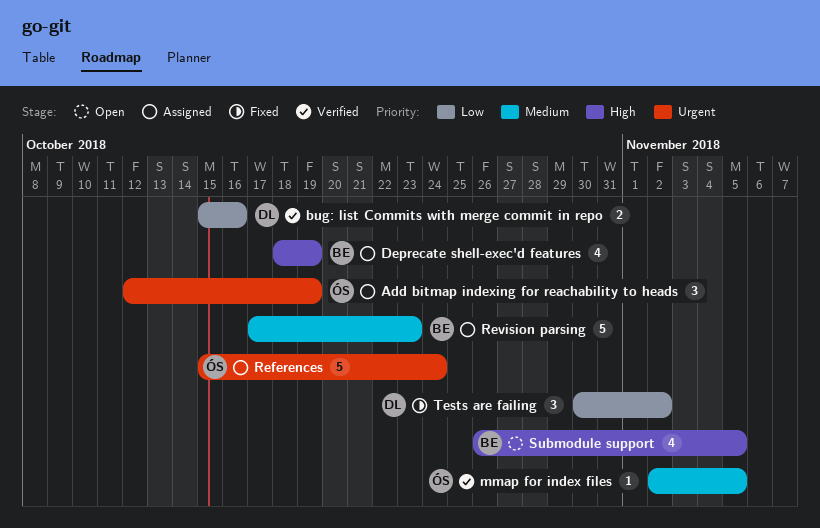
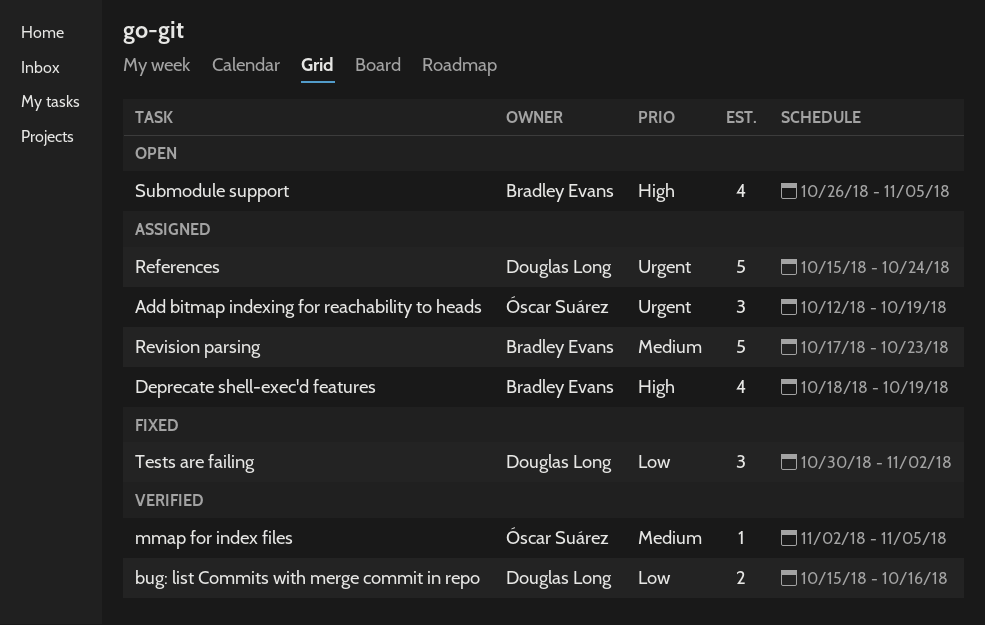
References, owner: Óscar Suárez -> Douglas Long

